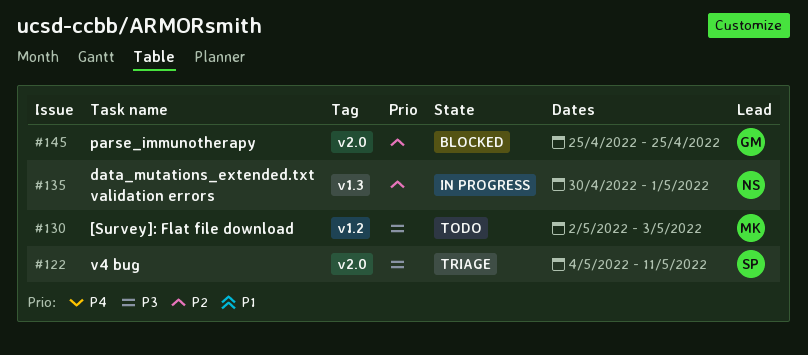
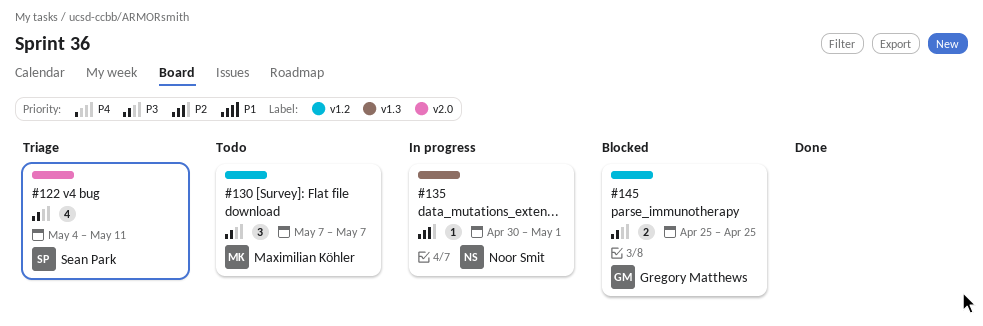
#130, start: May 2 -> May 7
#130, due: May 3 -> May 7
#145, priority: P2 -> P3
#145, label: v2.0 -> v1.2

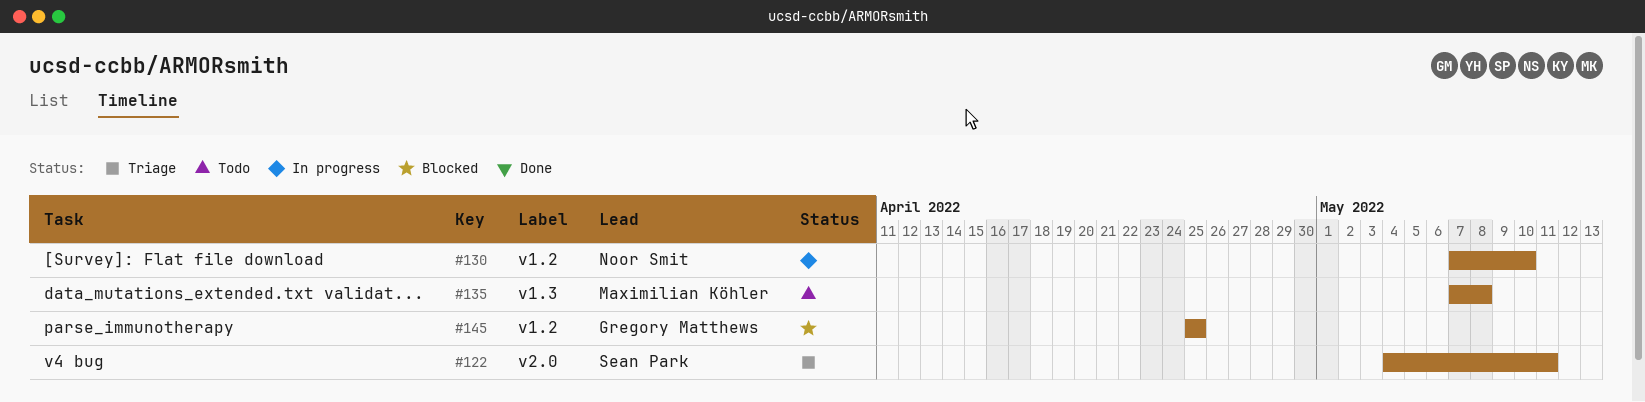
#130, status: Todo -> In progress
#130, owner: Maximilian Köhler -> Noor Smit
#130, due: May 7 -> May 10
#135, status: In progress -> Todo
#135, owner: Noor Smit -> Maximilian Köhler
#135, start: Apr 30 -> May 7
#135, due: May 1 -> May 8

